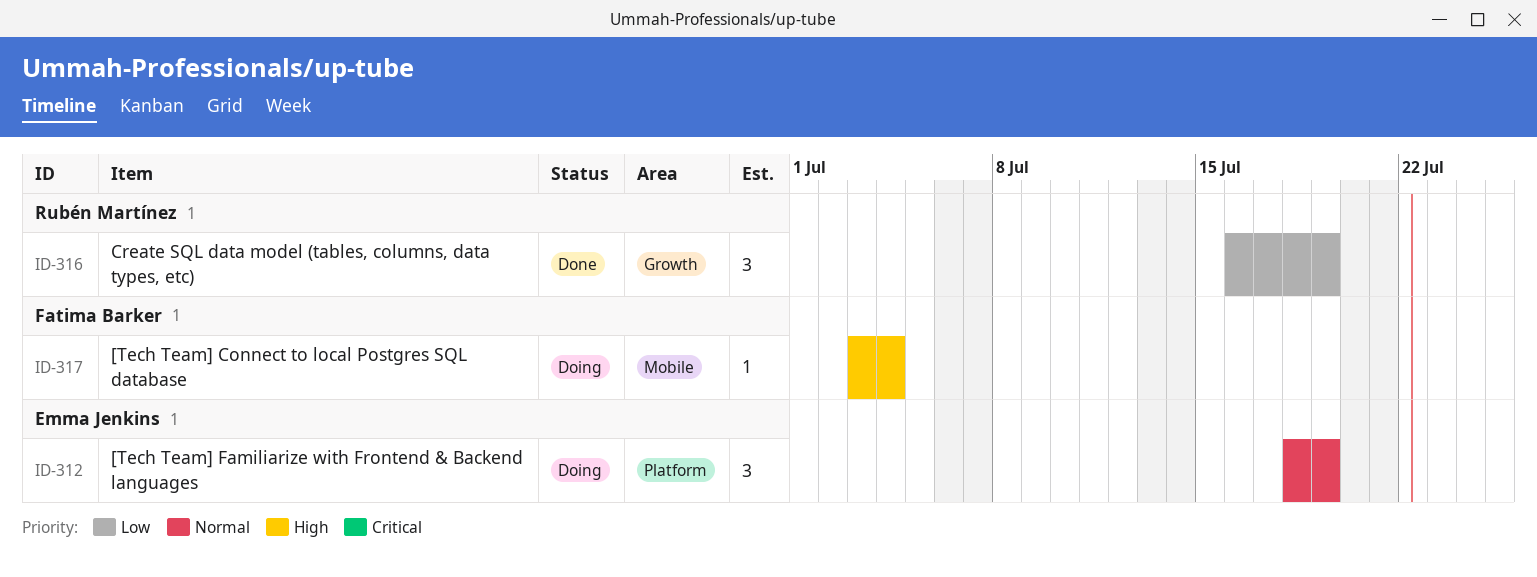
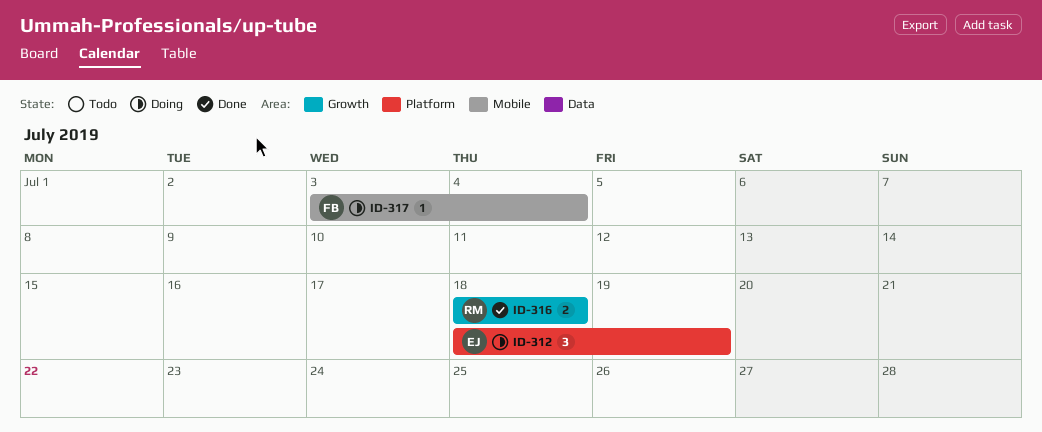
ID-316, estimate: 3 -> 2
ID-316, start: Jul 16 -> Jul 18
ID-316, due: Jul 19 -> Jul 18

